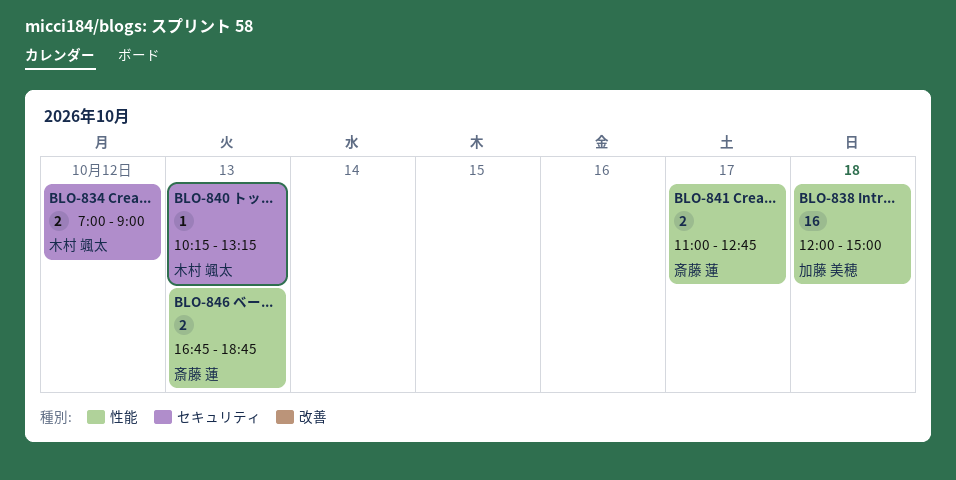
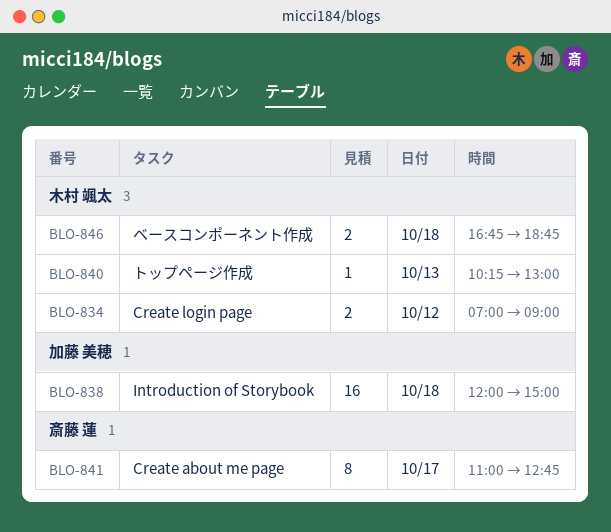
BLO-840, ends: 13:15 -> 13:00
BLO-841, estimate: 2 -> 8
BLO-846, owner: 斎藤 蓮 -> 木村 颯太
BLO-846, day: Oct 13 -> Oct 18

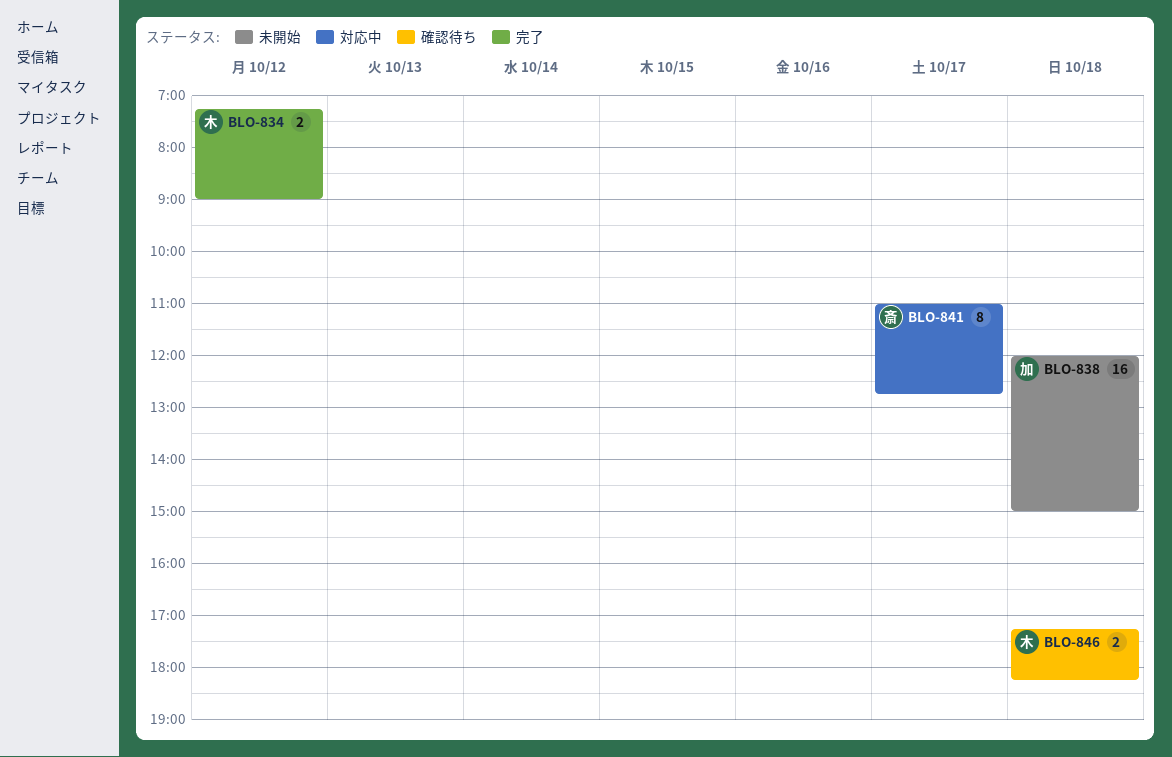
BLO-834, begins: 07:00 -> 07:15
BLO-840: present -> none
BLO-846, begins: 16:45 -> 17:15
BLO-846, ends: 18:45 -> 18:15

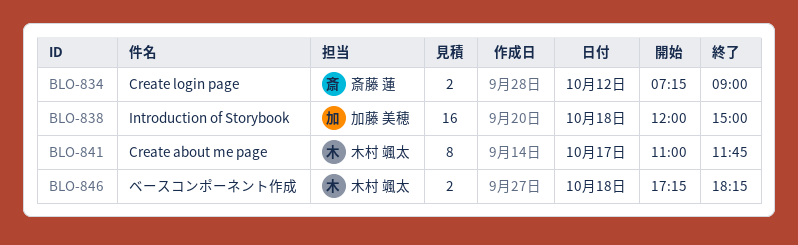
BLO-834, owner: 木村 颯太 -> 斎藤 蓮
BLO-841, owner: 斎藤 蓮 -> 木村 颯太
BLO-841, ends: 12:45 -> 11:45

